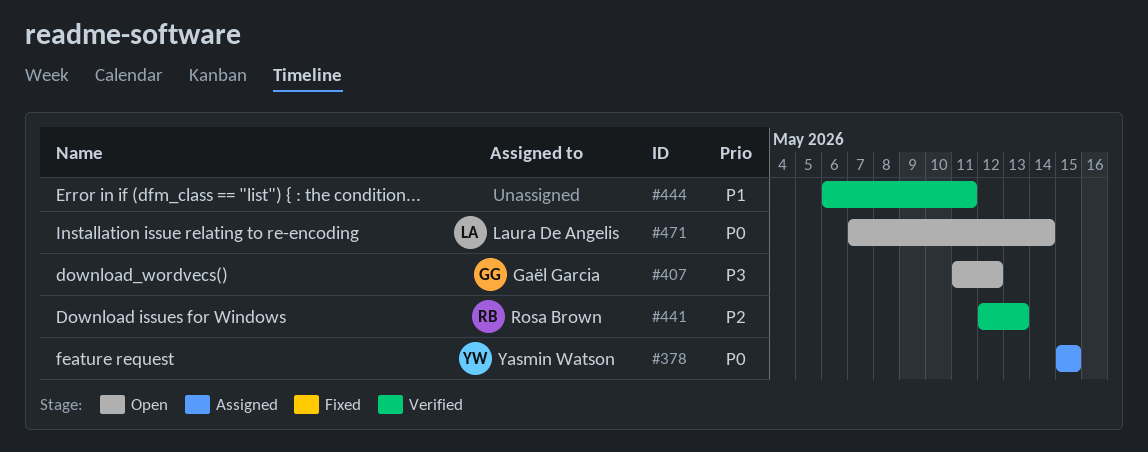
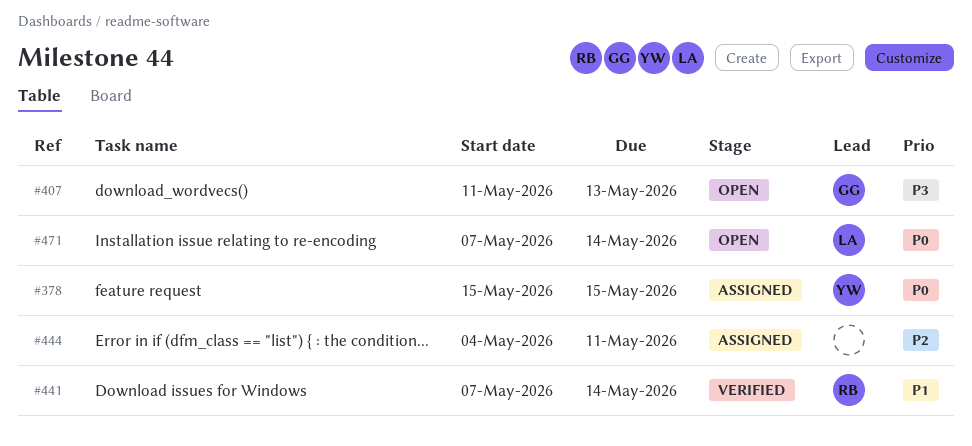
#407, due: May 12 -> May 13
#441, priority: P2 -> P1
#441, start: May 12 -> May 7
#441, due: May 13 -> May 14
#444, status: Verified -> Assigned
#444, priority: P1 -> P2
#444, start: May 6 -> May 4

